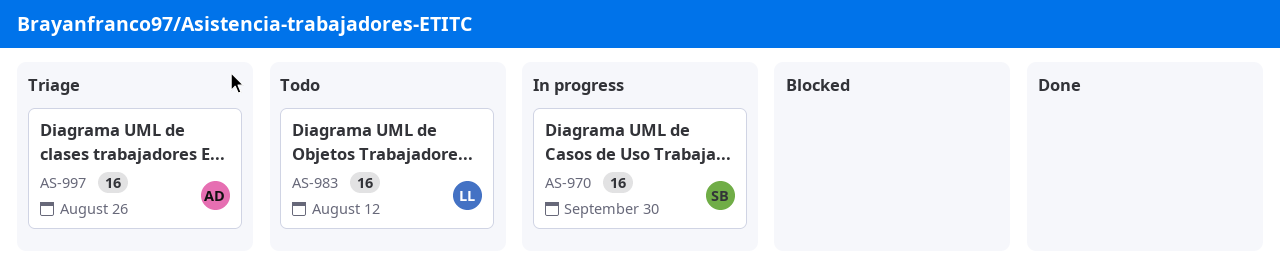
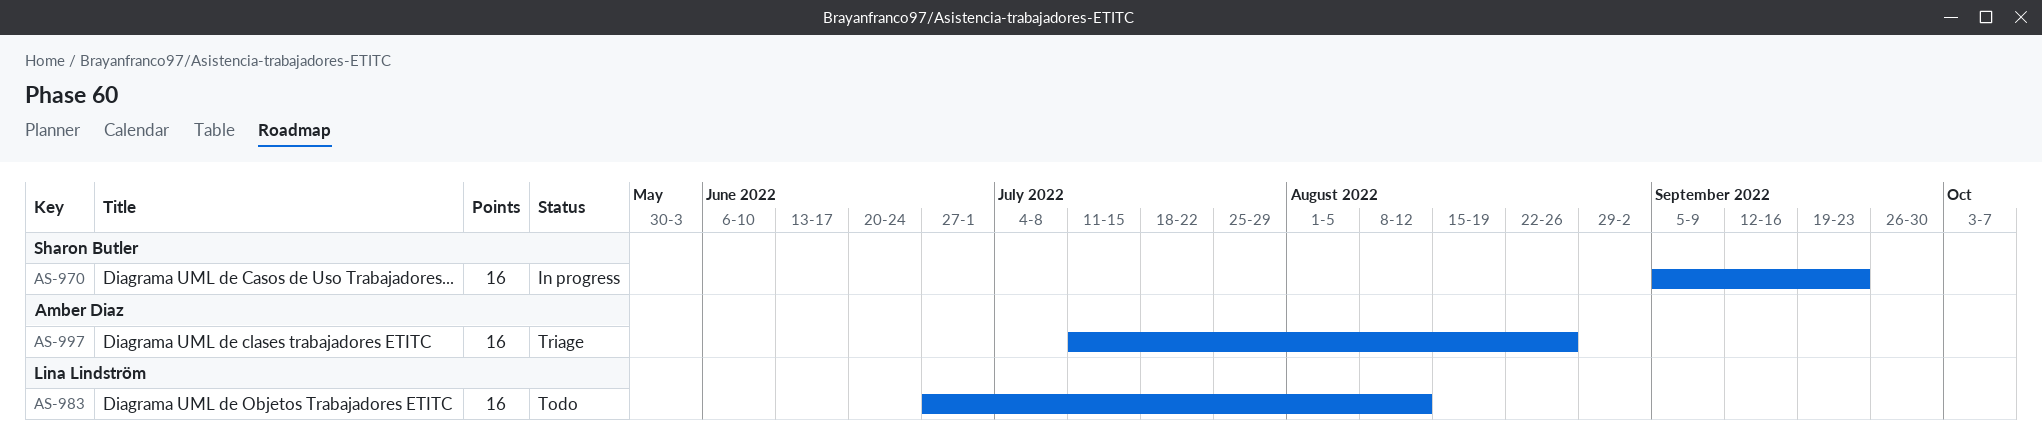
AS-970, due: Sep 30 -> Sep 23

